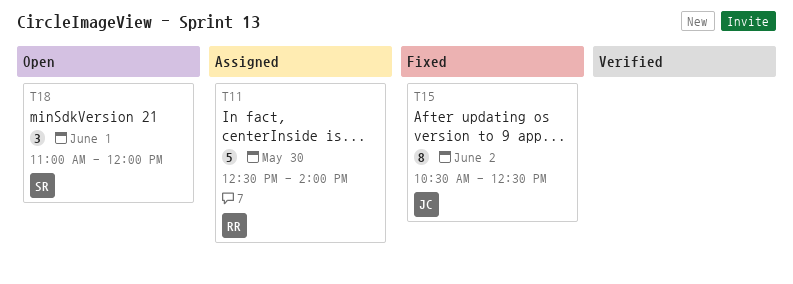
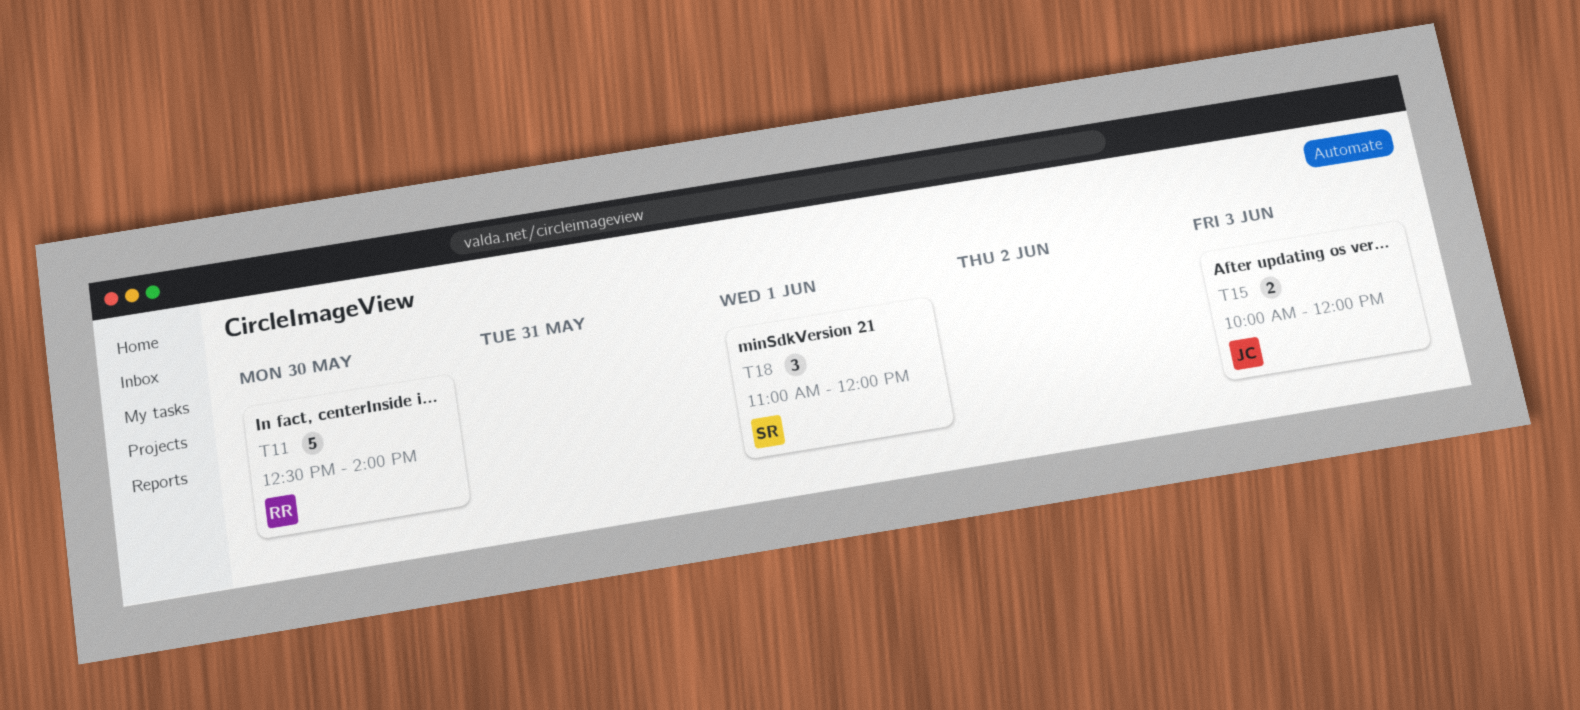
T15, estimate: 8 -> 2
T15, day: Jun 2 -> Jun 3
T15, begins: 10:30 -> 10:00
T15, ends: 12:30 -> 12:00

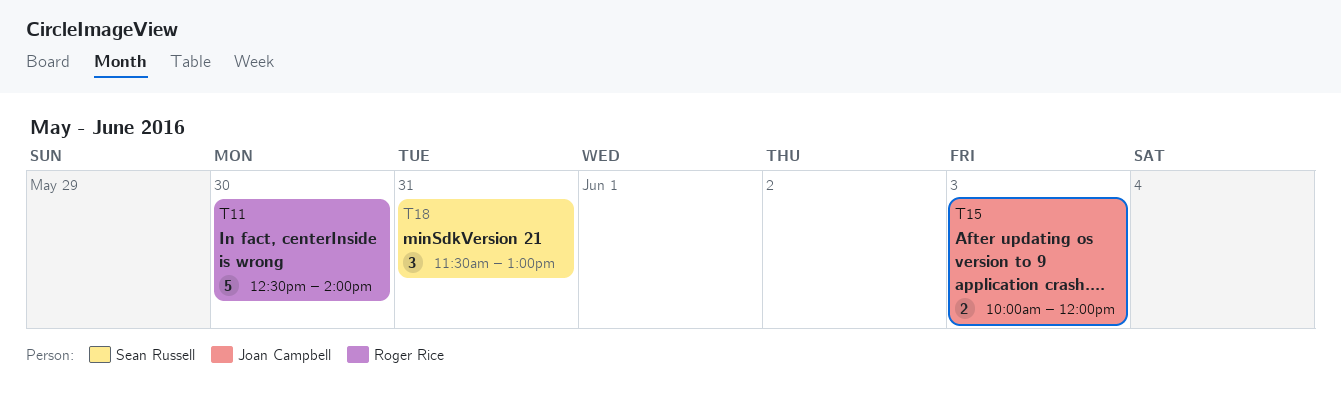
T18, day: Jun 1 -> May 31
T18, begins: 11:00 -> 11:30
T18, ends: 12:00 -> 13:00

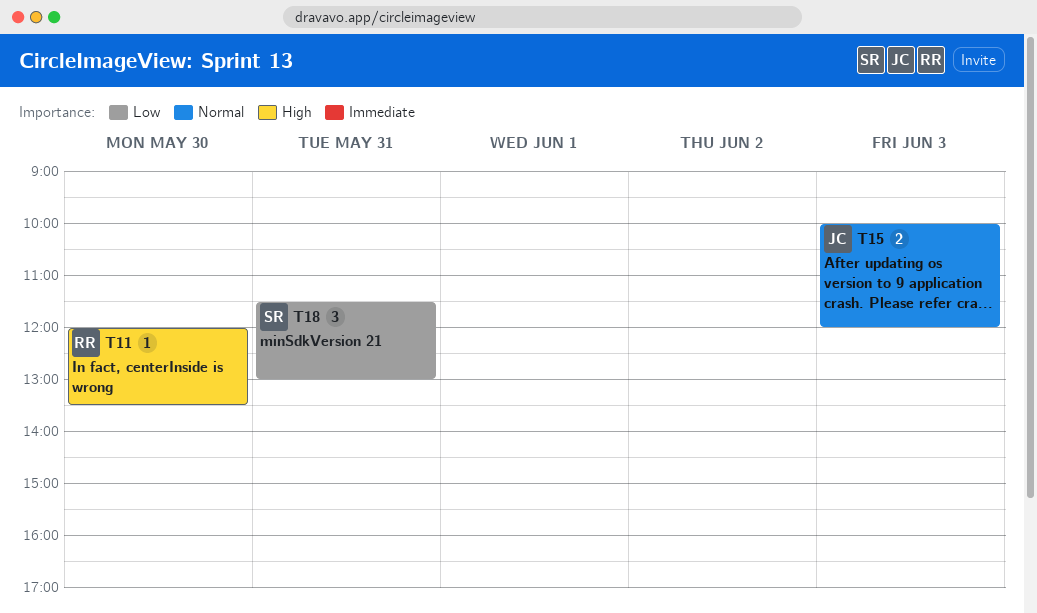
T11, estimate: 5 -> 1
T11, begins: 12:30 -> 12:00
T11, ends: 14:00 -> 13:30

